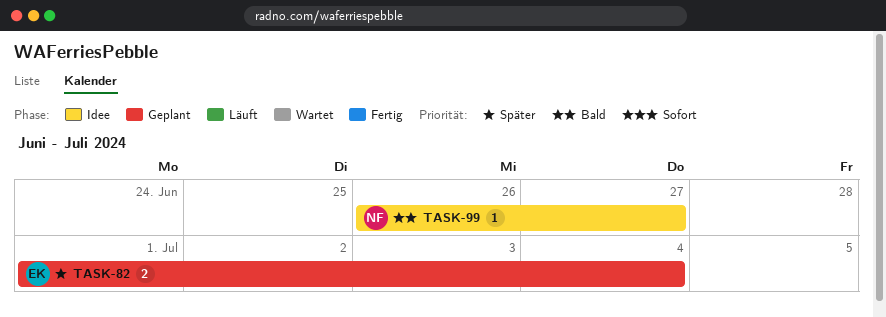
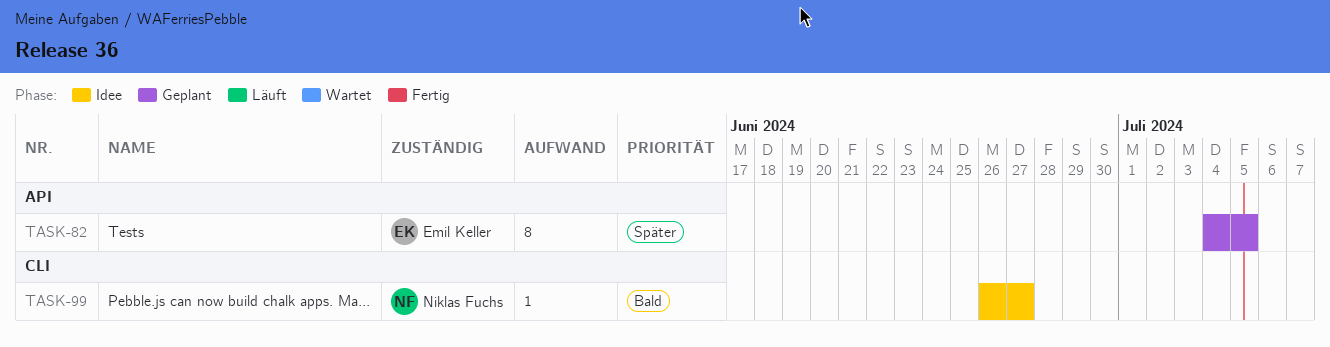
TASK-82, estimate: 2 -> 8
TASK-82, start: Jul 1 -> Jul 4
TASK-82, due: Jul 4 -> Jul 5

